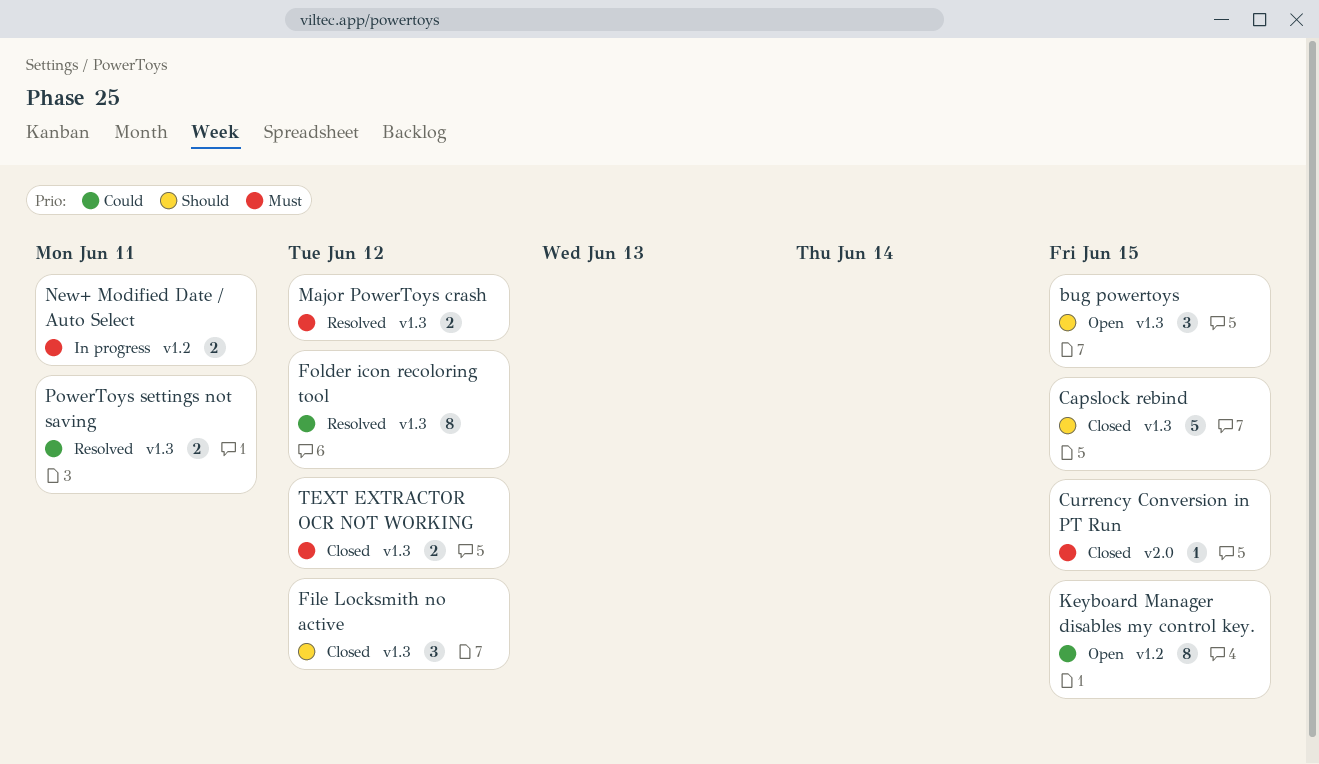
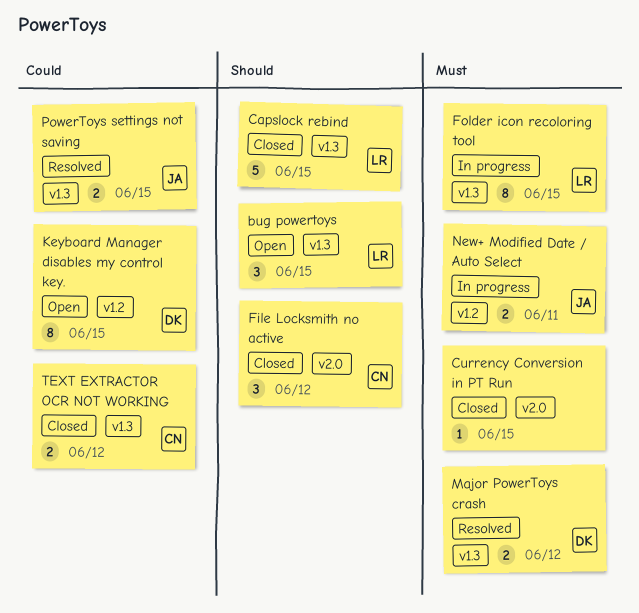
File Locksmith no active, label: v1.3 -> v2.0
Folder icon recoloring tool, status: Resolved -> In progress
Folder icon recoloring tool, priority: Could -> Must
Folder icon recoloring tool, due: Jun 12 -> Jun 15
PowerToys settings not saving, due: Jun 11 -> Jun 15
TEXT EXTRACTOR OCR NOT WORKING, priority: Must -> Could

